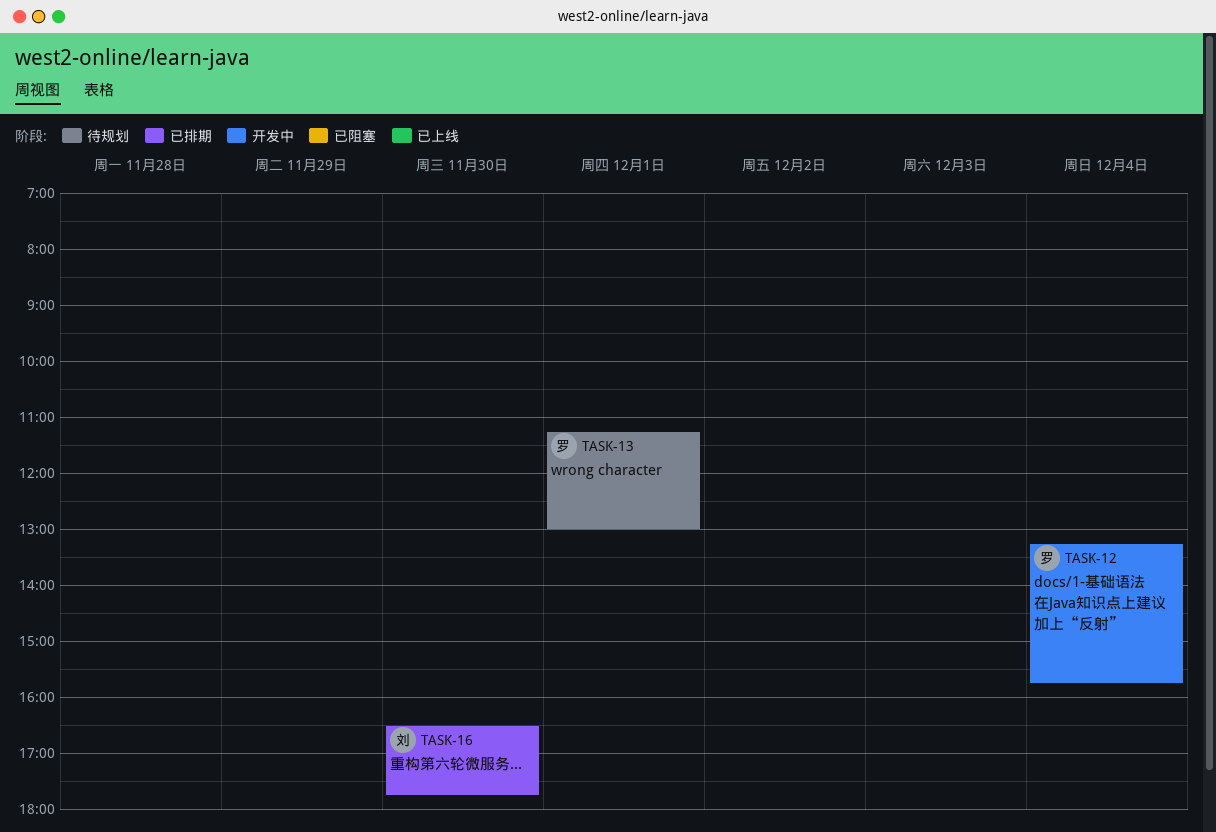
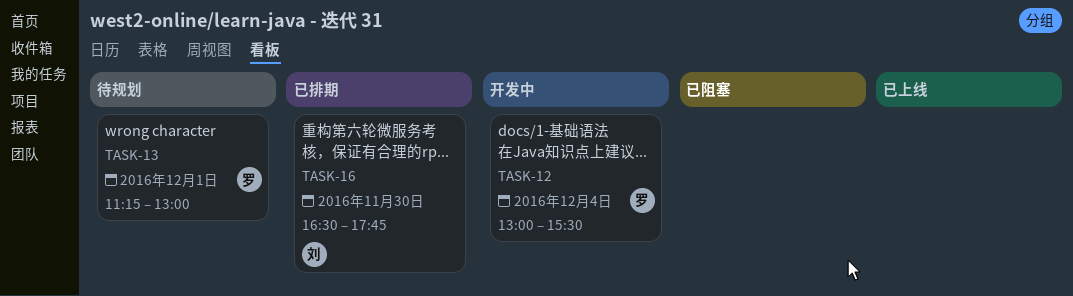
TASK-12, begins: 13:15 -> 13:00
TASK-12, ends: 15:45 -> 15:30

